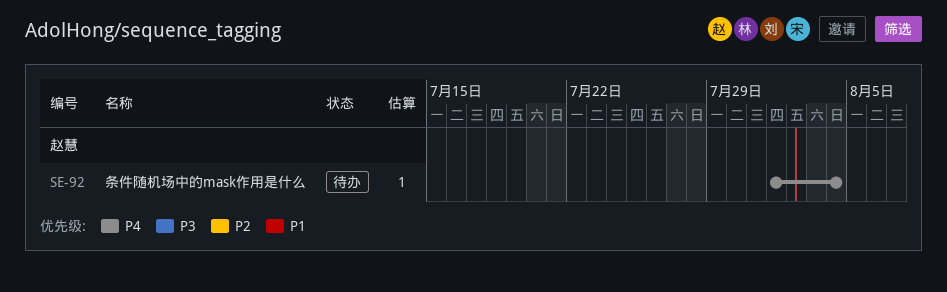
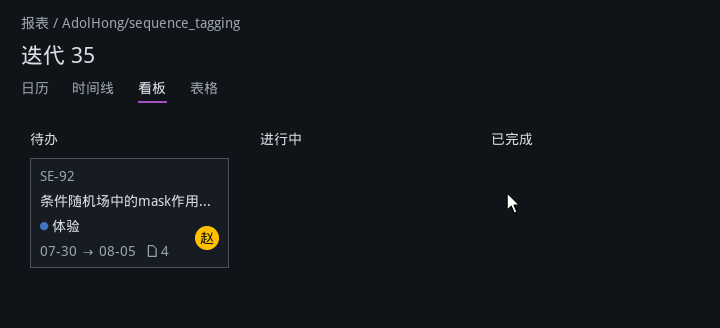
SE-92, start: Aug 1 -> Jul 30
SE-92, due: Aug 4 -> Aug 5

